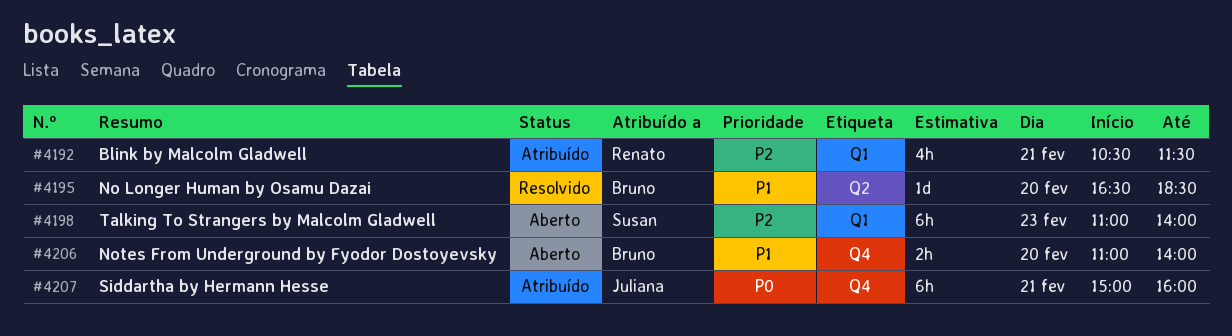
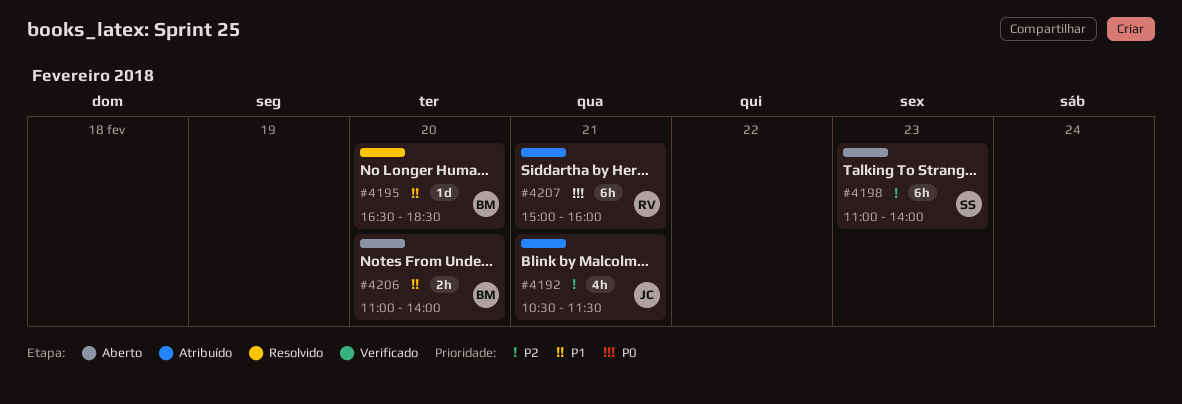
#4192, owner: Renato -> Juliana
#4207, owner: Juliana -> Renato

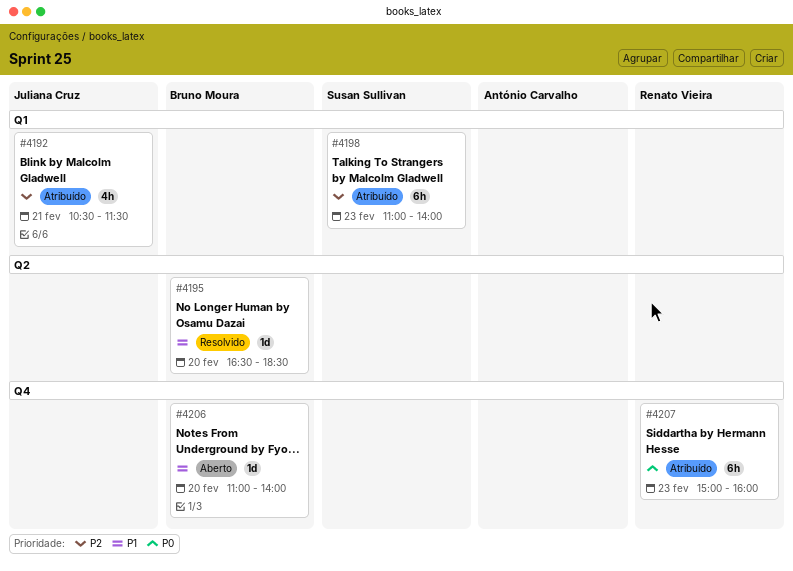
#4198, status: Aberto -> Atribuído
#4206, estimate: 2h -> 1d
#4207, day: Feb 21 -> Feb 23

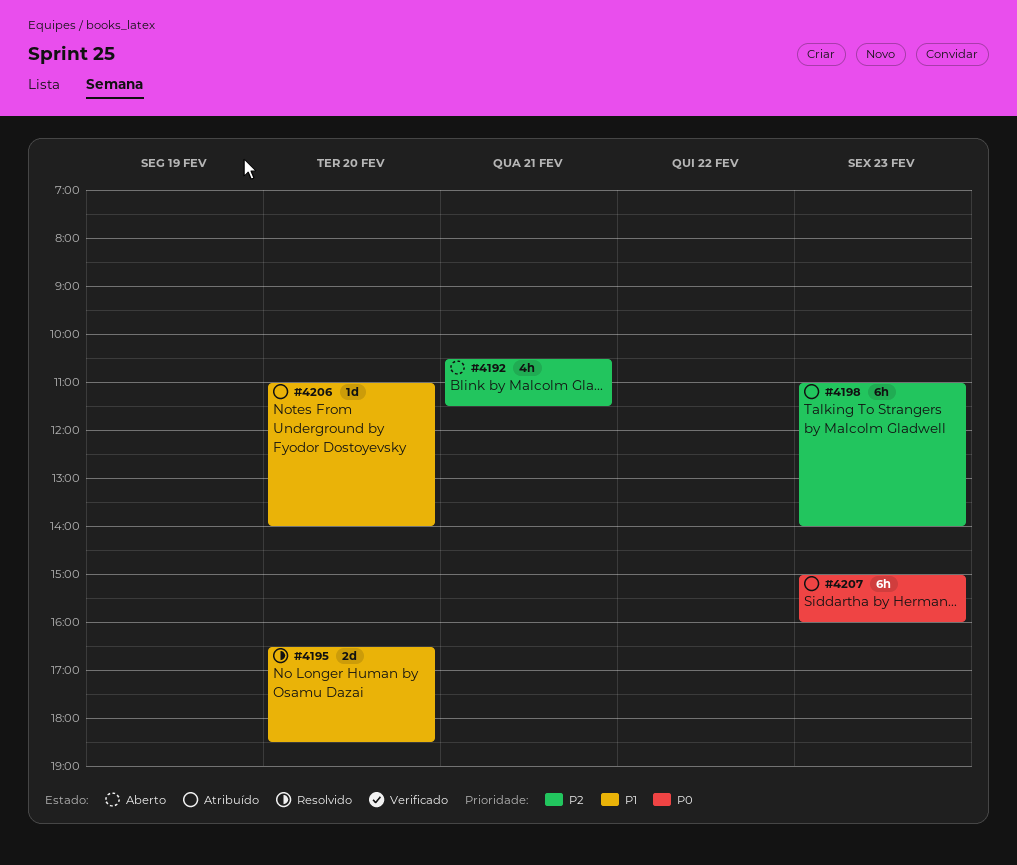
#4192, status: Atribuído -> Aberto
#4195, estimate: 1d -> 2d
#4206, status: Aberto -> Atribuído

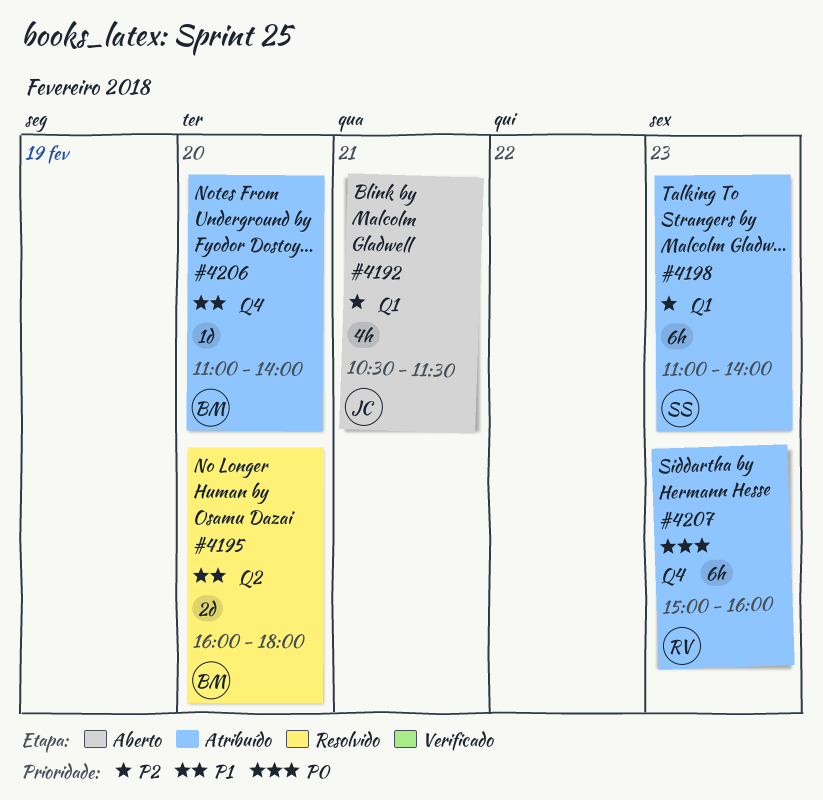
#4195, begins: 16:30 -> 16:00
#4195, ends: 18:30 -> 18:00

